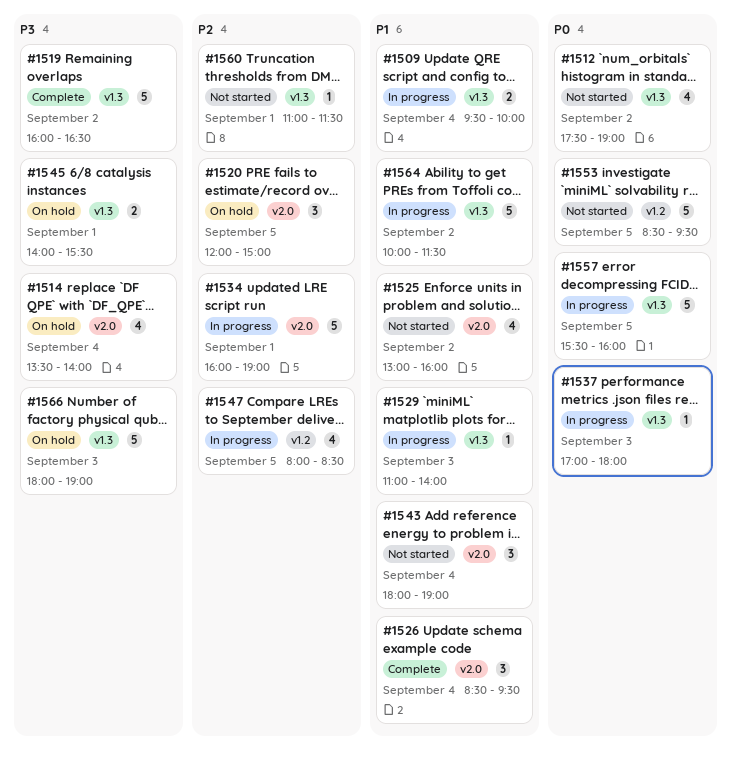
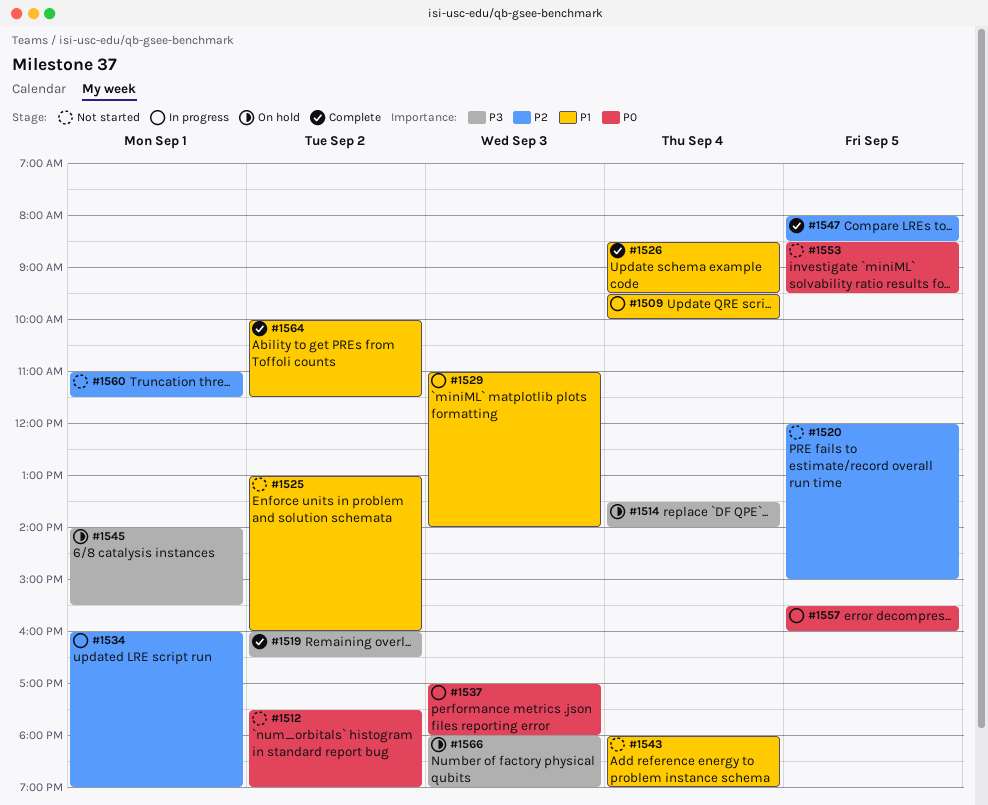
#1520, status: On hold -> Not started
#1547, status: In progress -> Complete
#1564, status: In progress -> Complete

